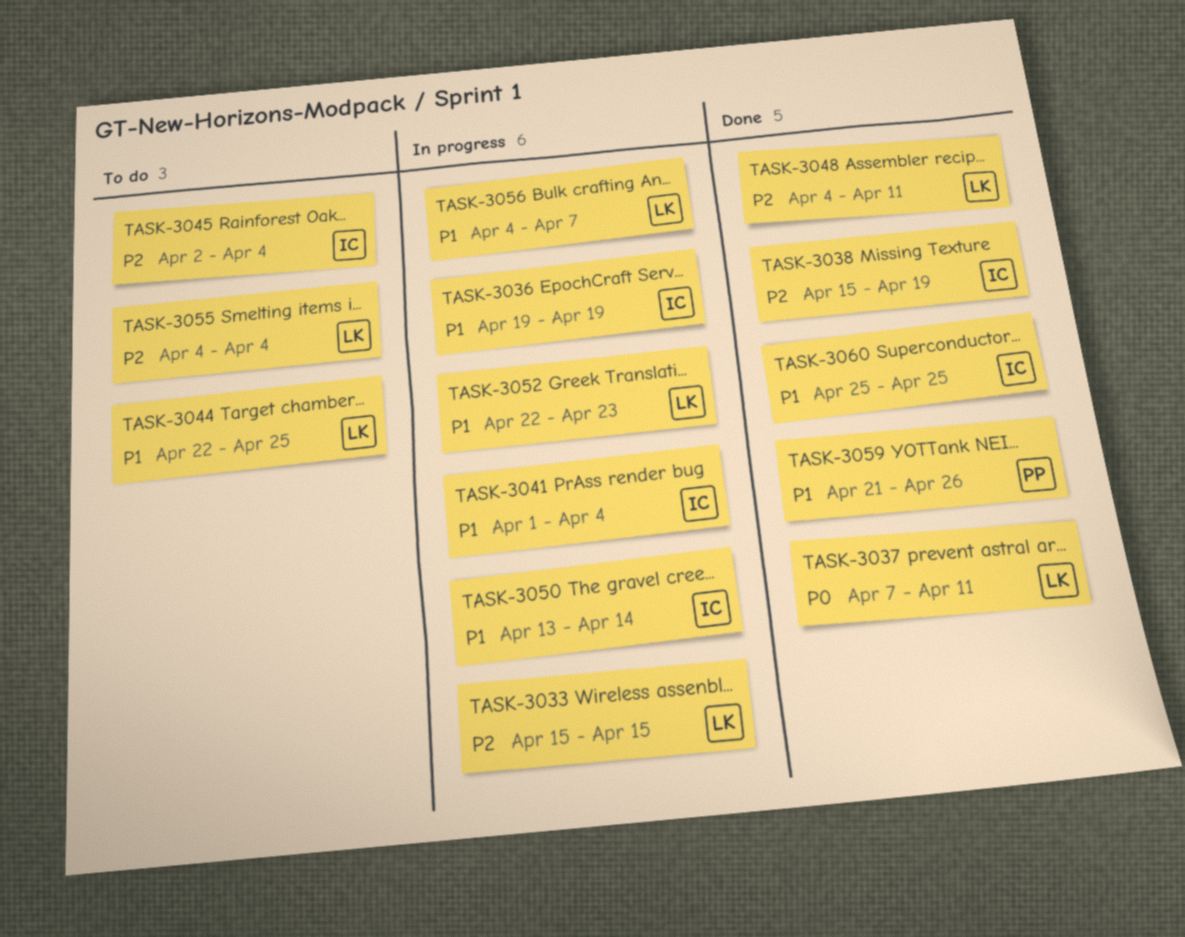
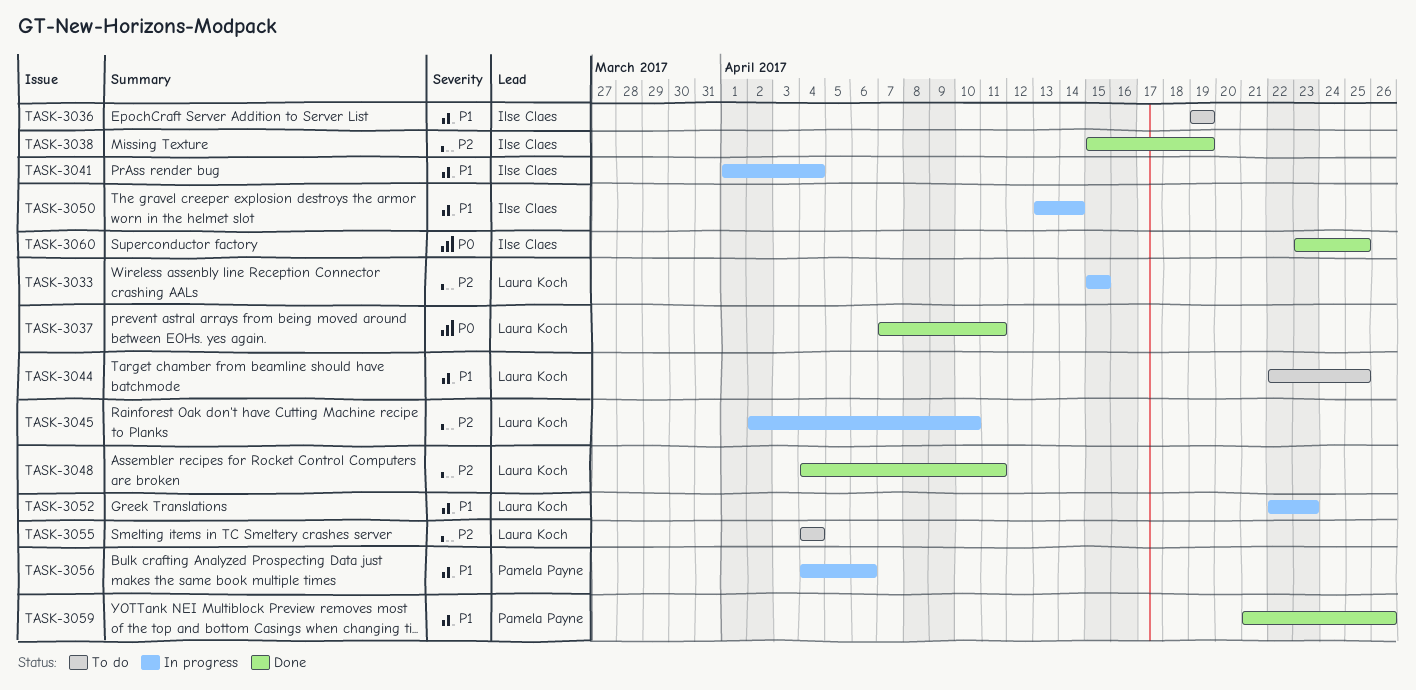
TASK-3036, status: In progress -> To do
TASK-3045, status: To do -> In progress
TASK-3045, owner: Ilse Claes -> Laura Koch
TASK-3045, due: Apr 4 -> Apr 10
TASK-3056, owner: Laura Koch -> Pamela Payne
TASK-3056, due: Apr 7 -> Apr 6
TASK-3060, priority: P1 -> P0
TASK-3060, start: Apr 25 -> Apr 23

